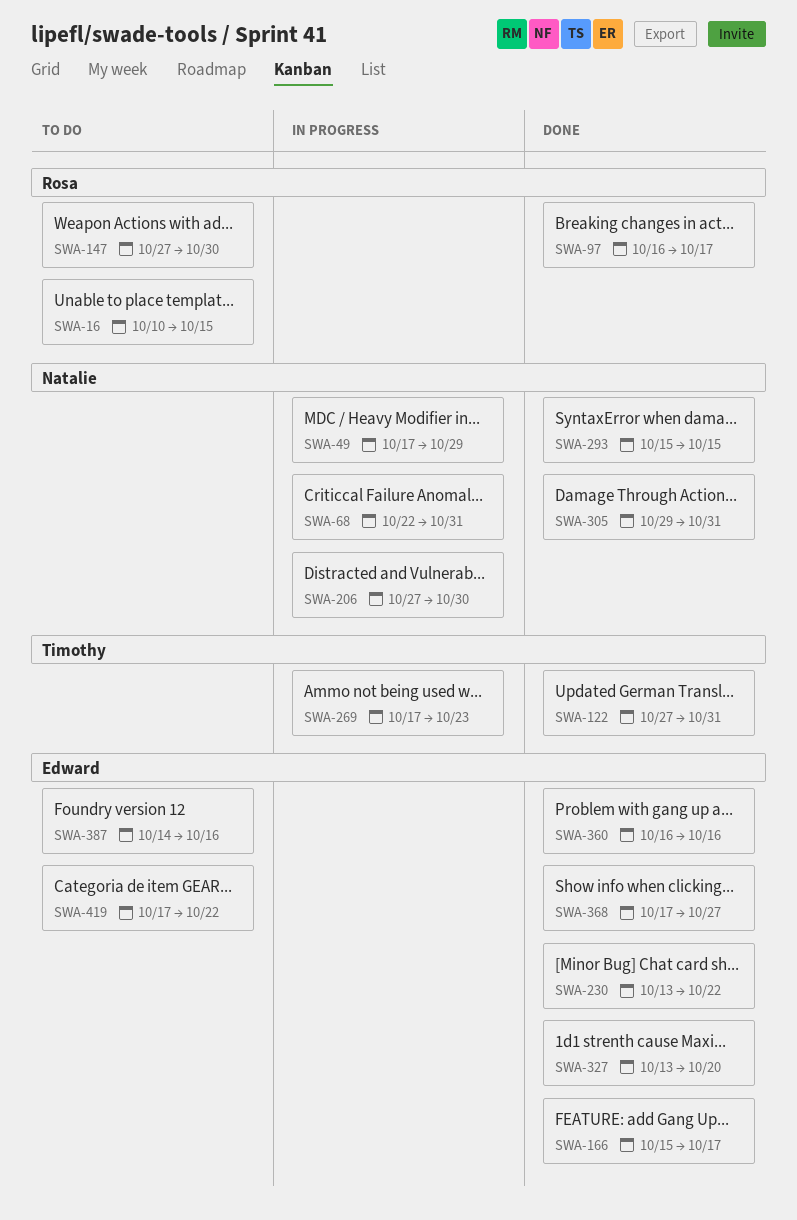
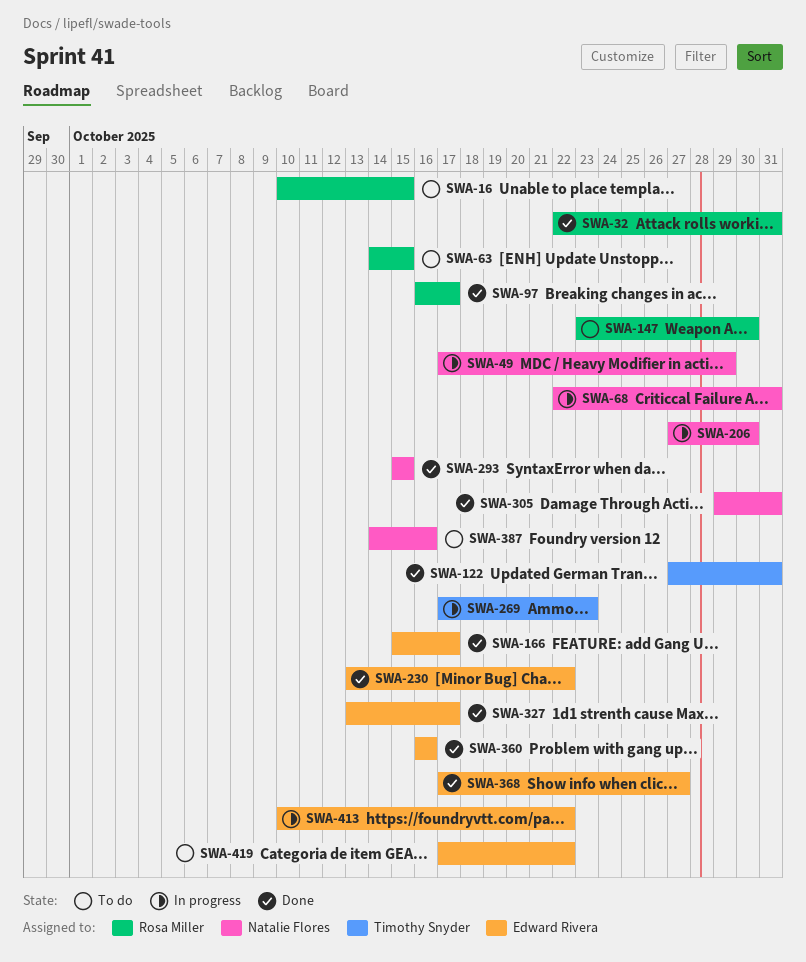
SWA-32: none -> present
SWA-63: none -> present
SWA-147, start: Oct 27 -> Oct 23
SWA-327, due: Oct 20 -> Oct 17
SWA-387, owner: Edward Rivera -> Natalie Flores
SWA-413: none -> present

